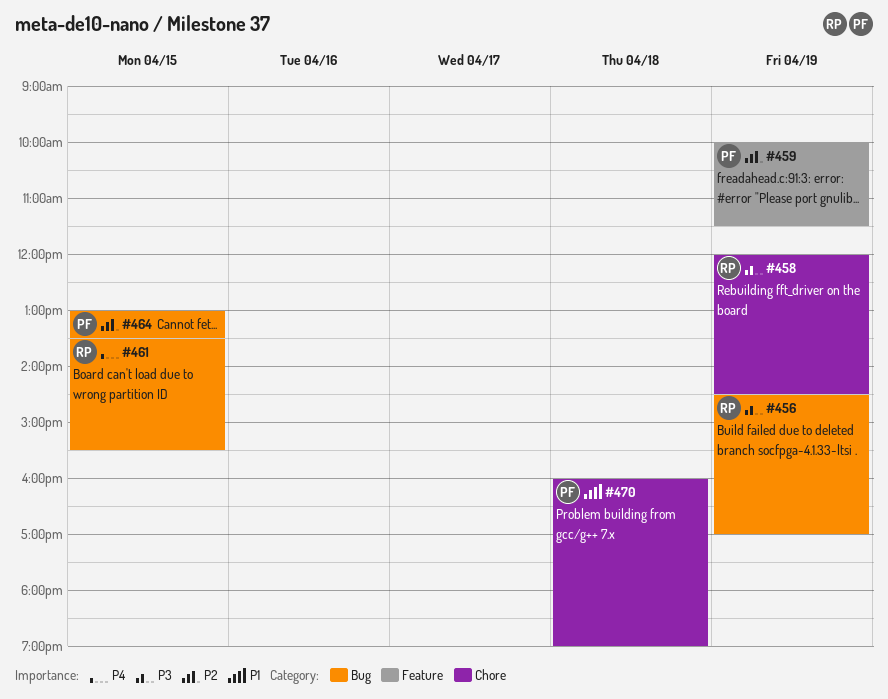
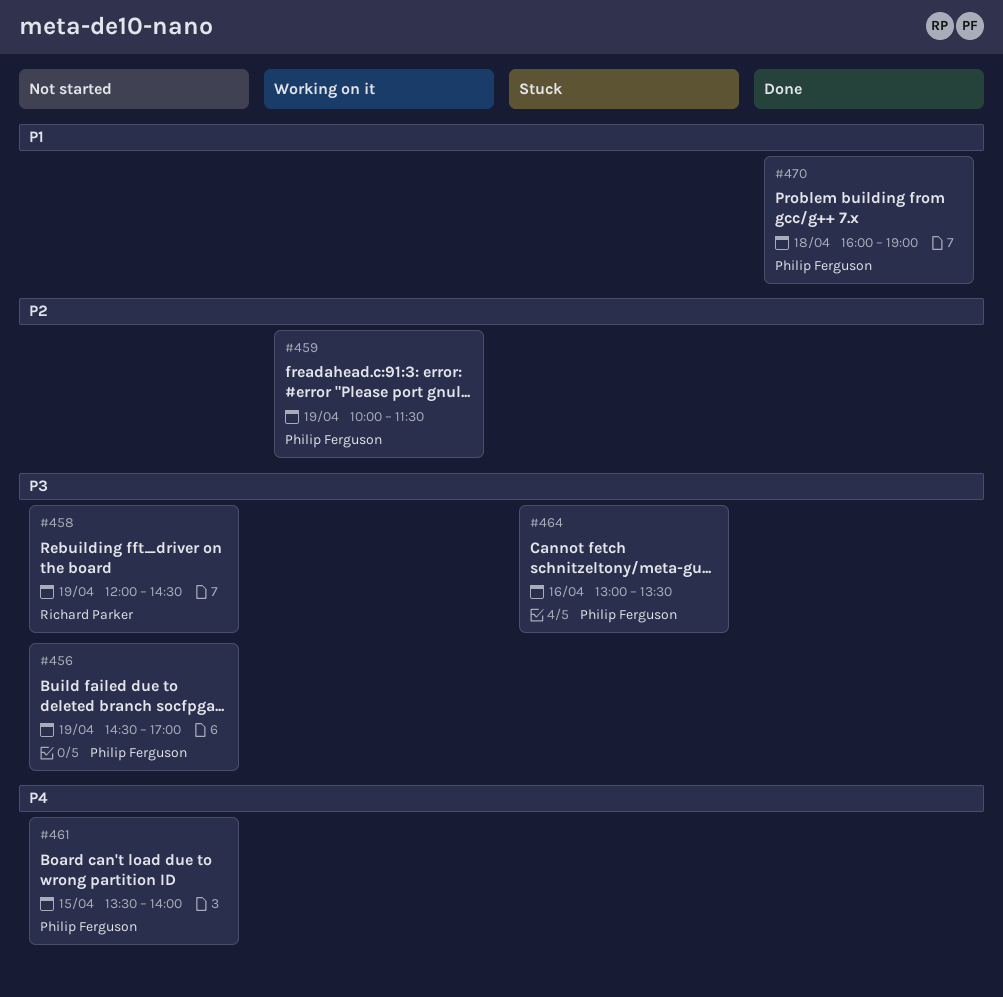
#456, owner: Richard Parker -> Philip Ferguson
#461, owner: Richard Parker -> Philip Ferguson
#461, ends: 15:30 -> 14:00
#464, priority: P2 -> P3
#464, day: Apr 15 -> Apr 16

